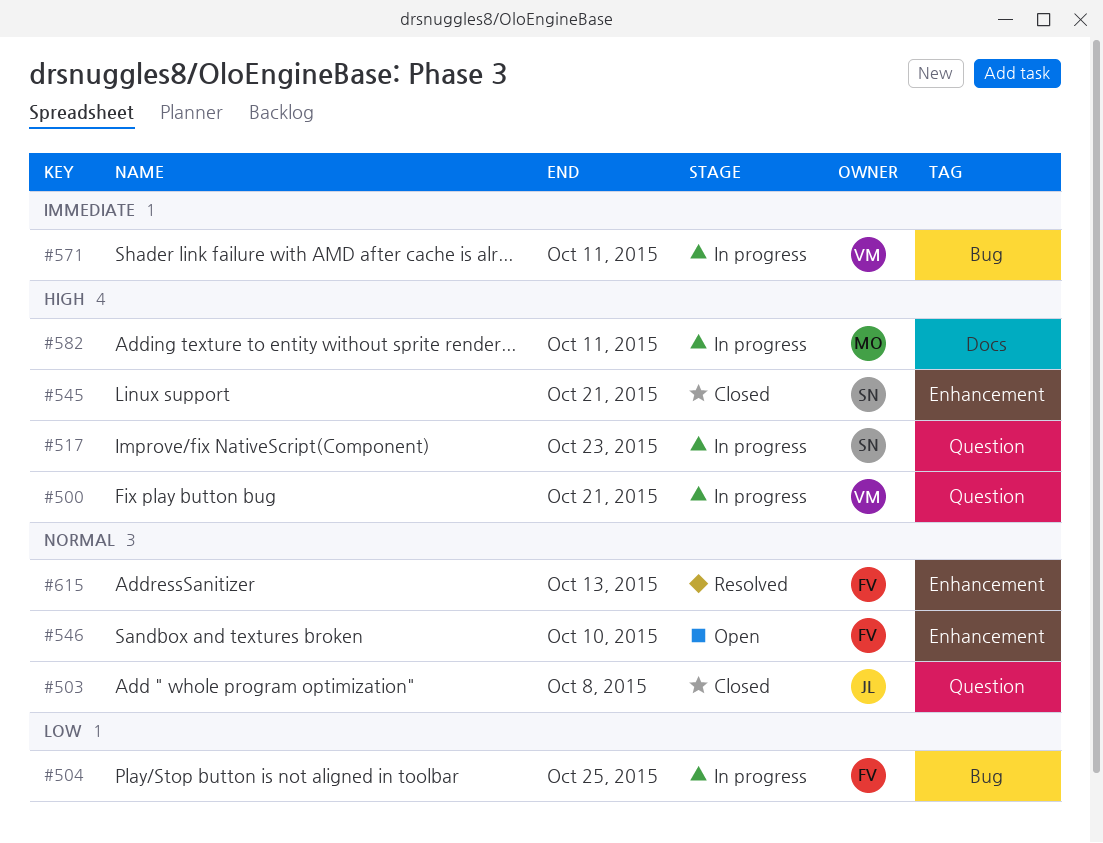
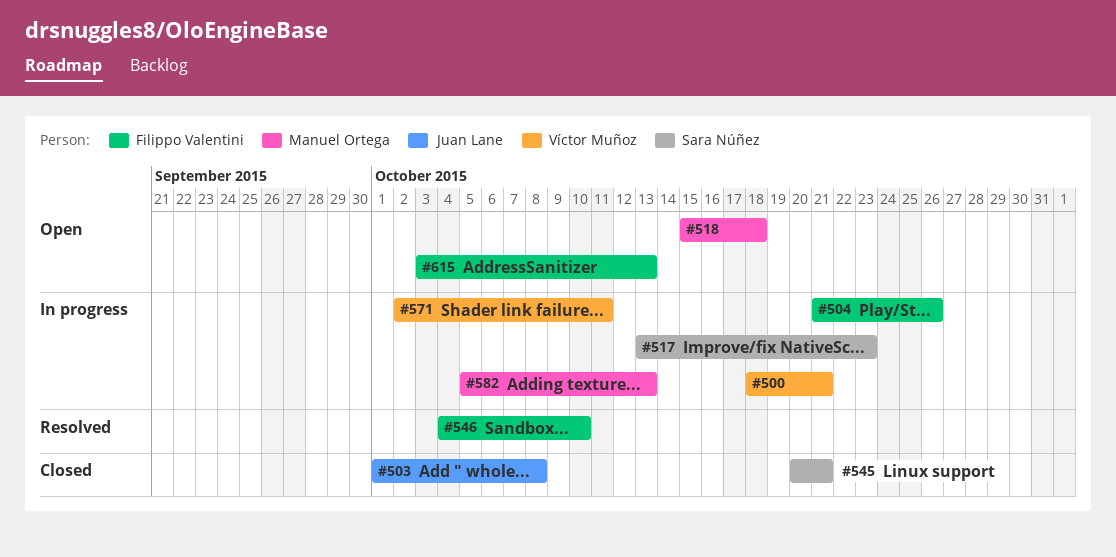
#504, due: Oct 25 -> Oct 26
#518: none -> present
#546, status: Open -> Resolved
#582, due: Oct 11 -> Oct 13
#615, status: Resolved -> Open

